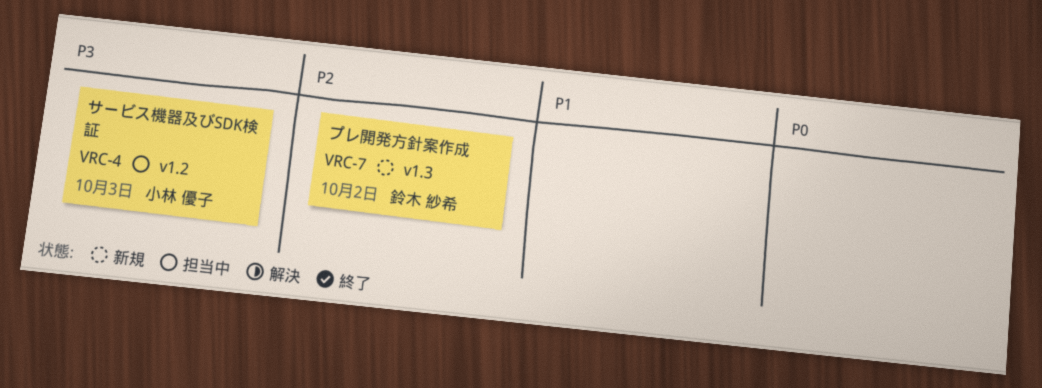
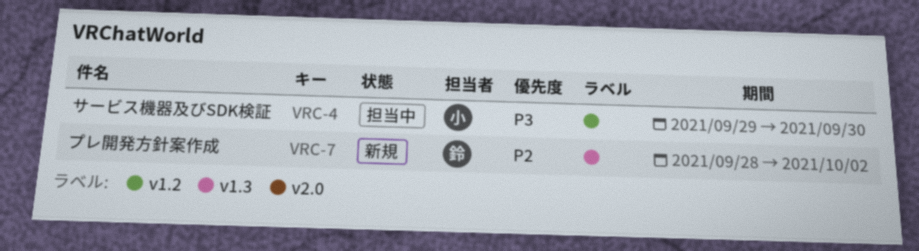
VRC-4, due: Oct 3 -> Sep 30

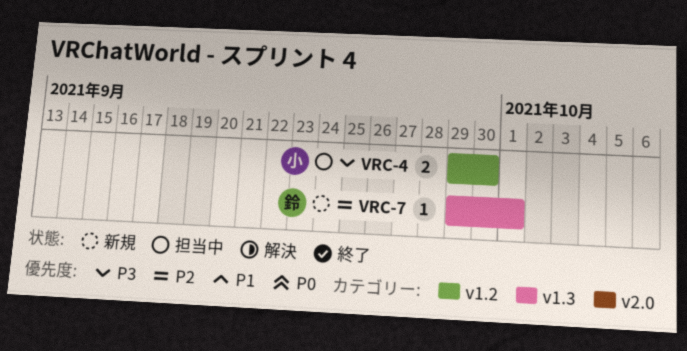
VRC-7, start: Sep 28 -> Sep 29
VRC-7, due: Oct 2 -> Oct 1

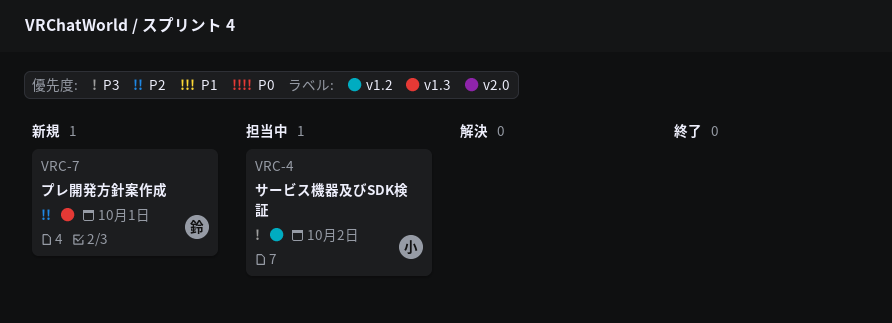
VRC-4, due: Sep 30 -> Oct 2

